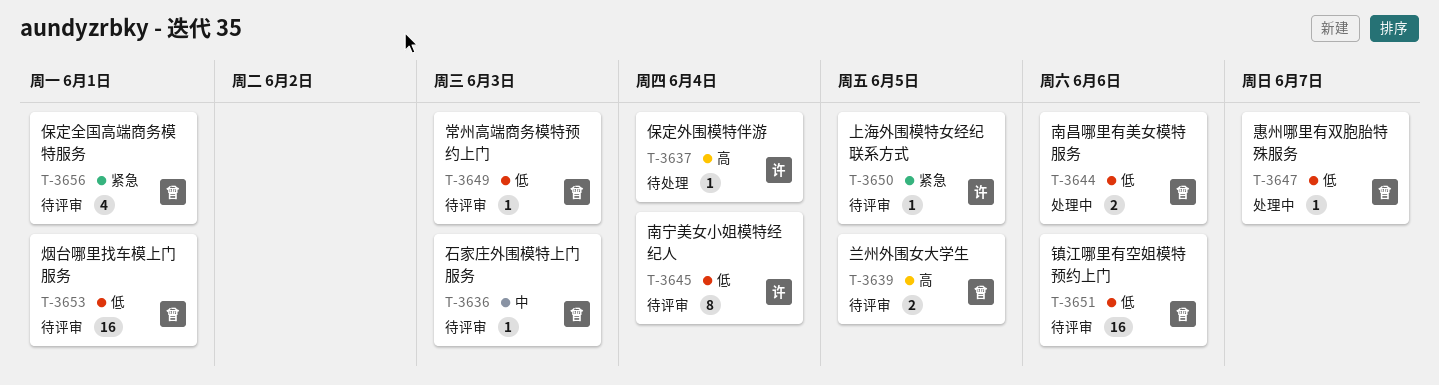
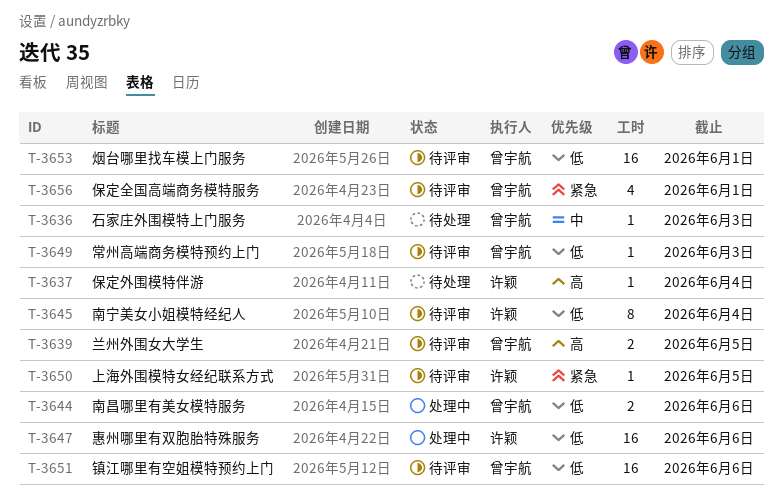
T-3636, status: 待评审 -> 待处理
T-3647, owner: 曾宇航 -> 许颖
T-3647, estimate: 1 -> 16
T-3647, due: Jun 7 -> Jun 6

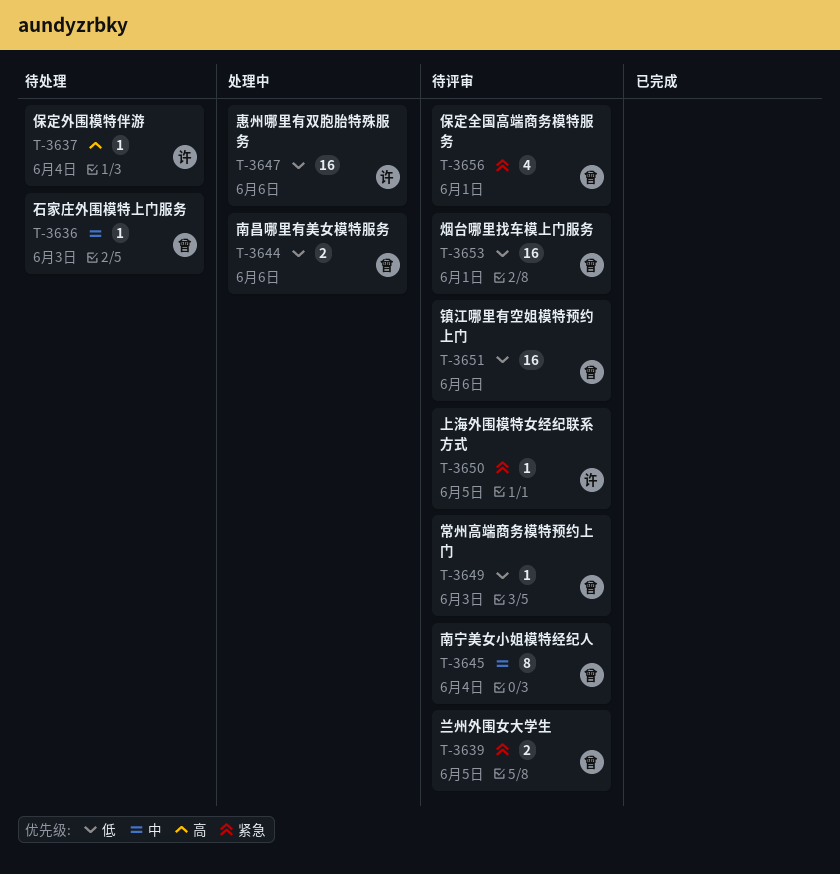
T-3639, priority: 高 -> 紧急
T-3645, owner: 许颖 -> 曾宇航
T-3645, priority: 低 -> 中

